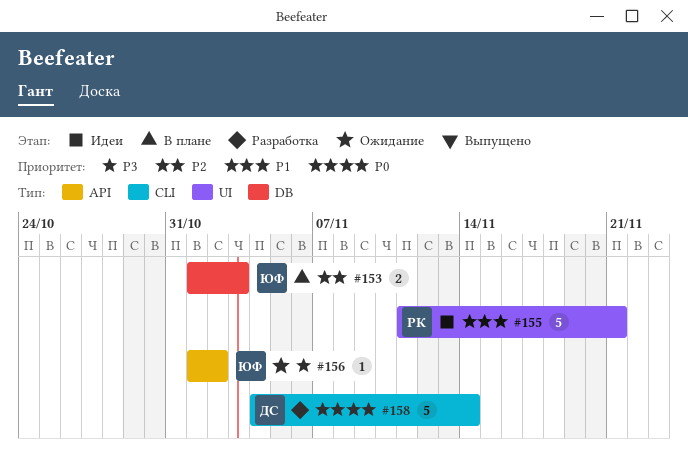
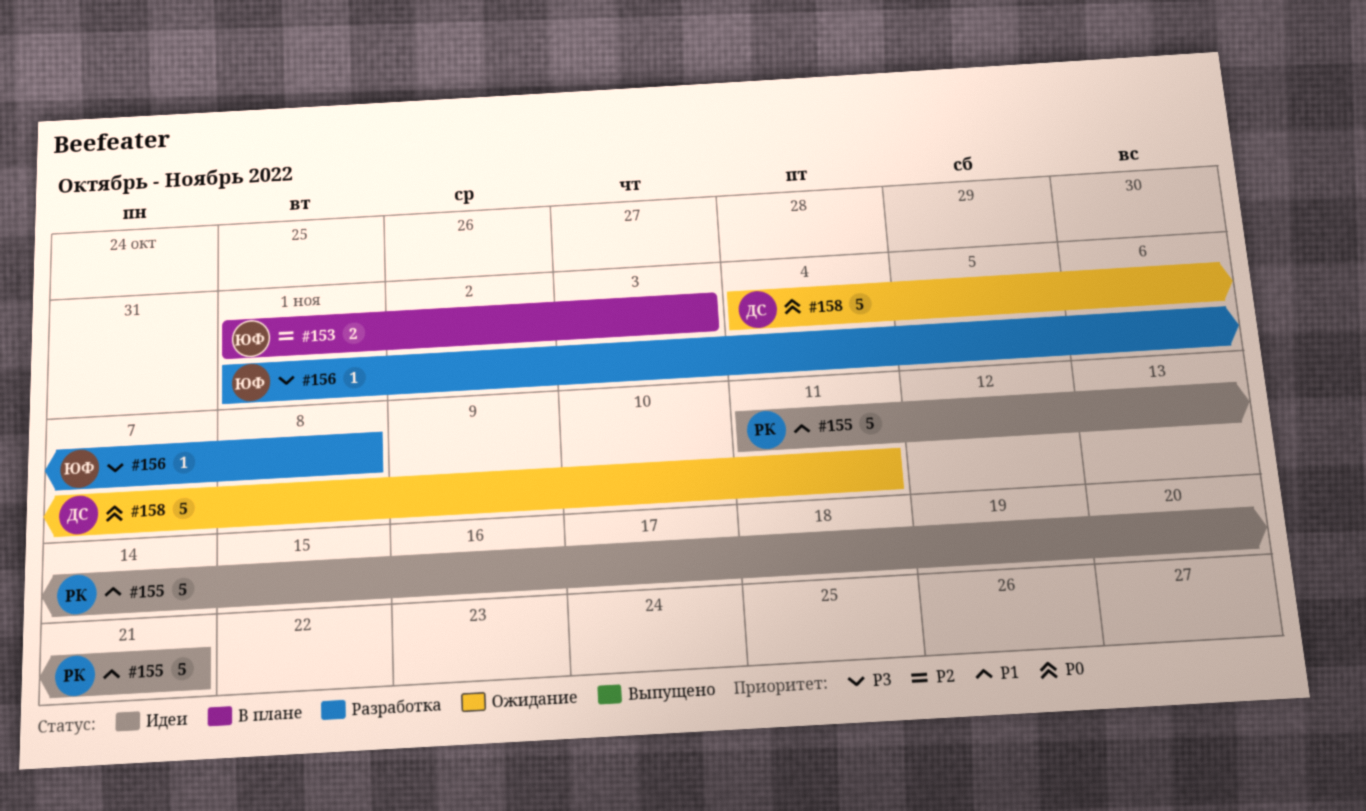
#156, status: Ожидание -> Разработка
#156, due: Nov 2 -> Nov 8
#158, status: Разработка -> Ожидание
#158, due: Nov 14 -> Nov 11

